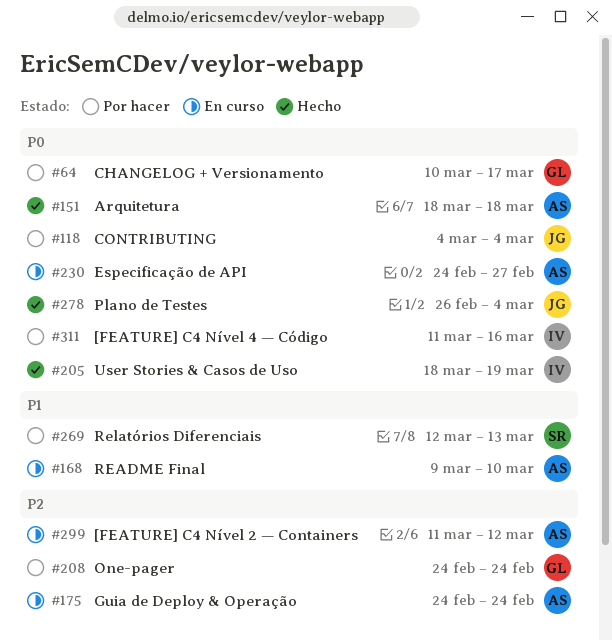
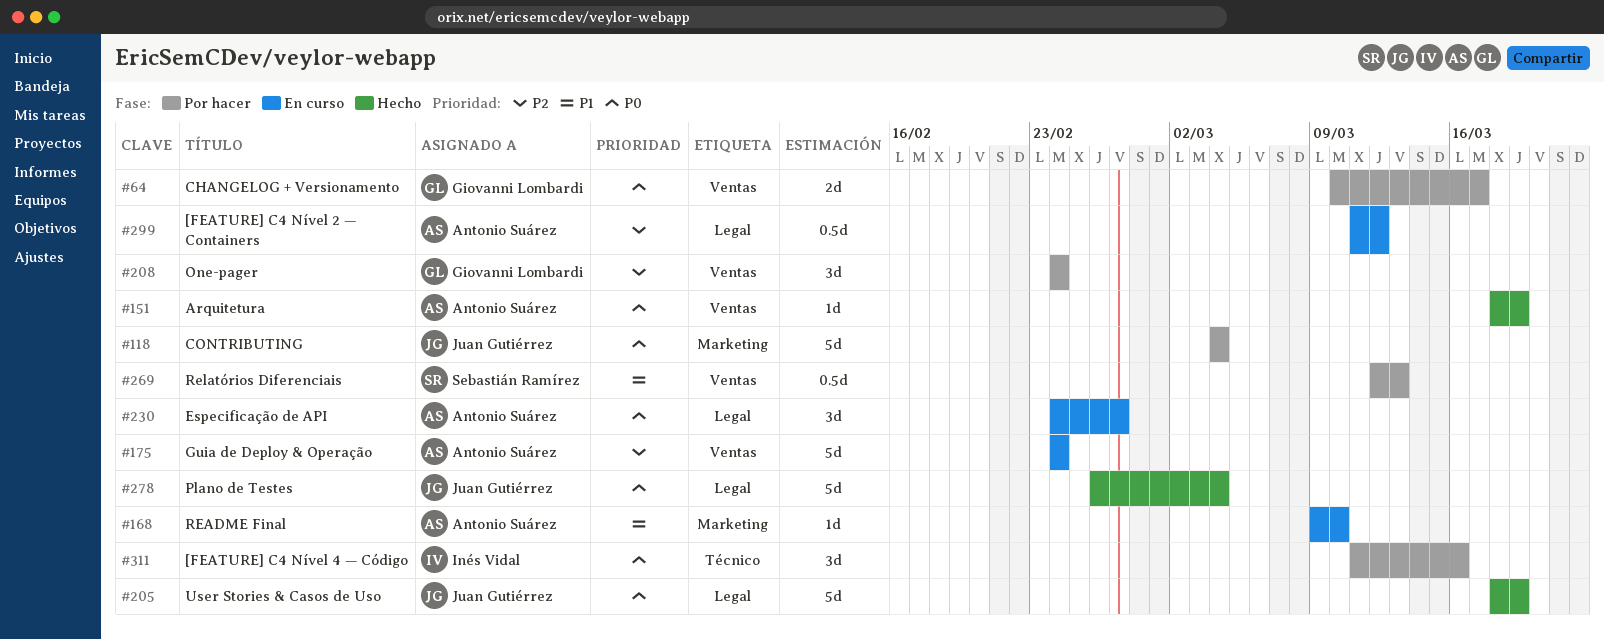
#151, due: Mar 18 -> Mar 19
#205, owner: Inés Vidal -> Juan Gutiérrez

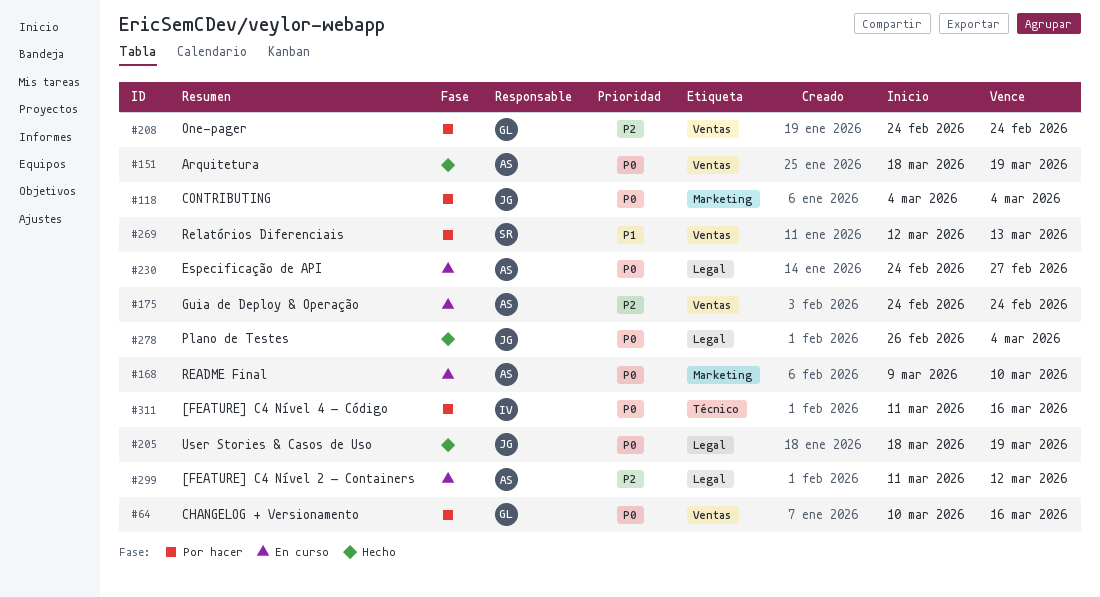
#64, due: Mar 17 -> Mar 16
#168, priority: P1 -> P0

